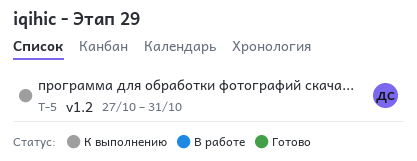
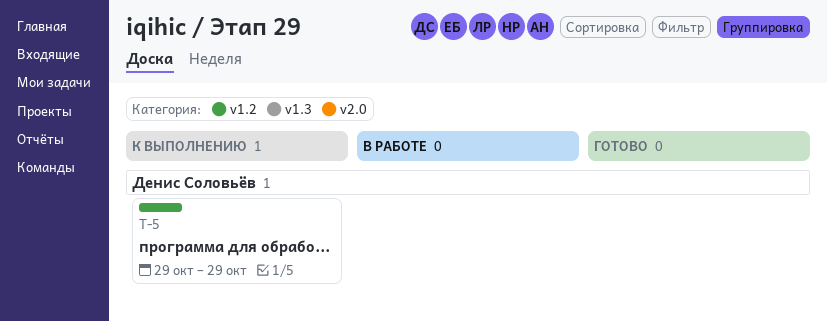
T-5, start: Oct 27 -> Oct 29
T-5, due: Oct 31 -> Oct 29

